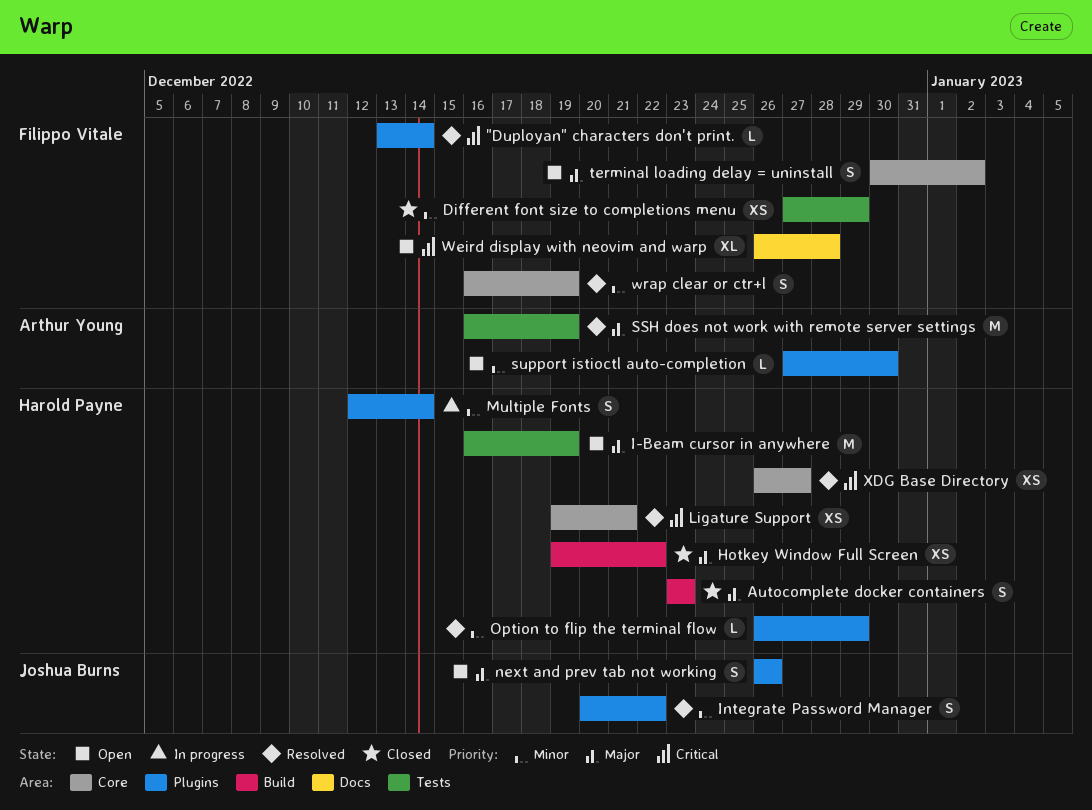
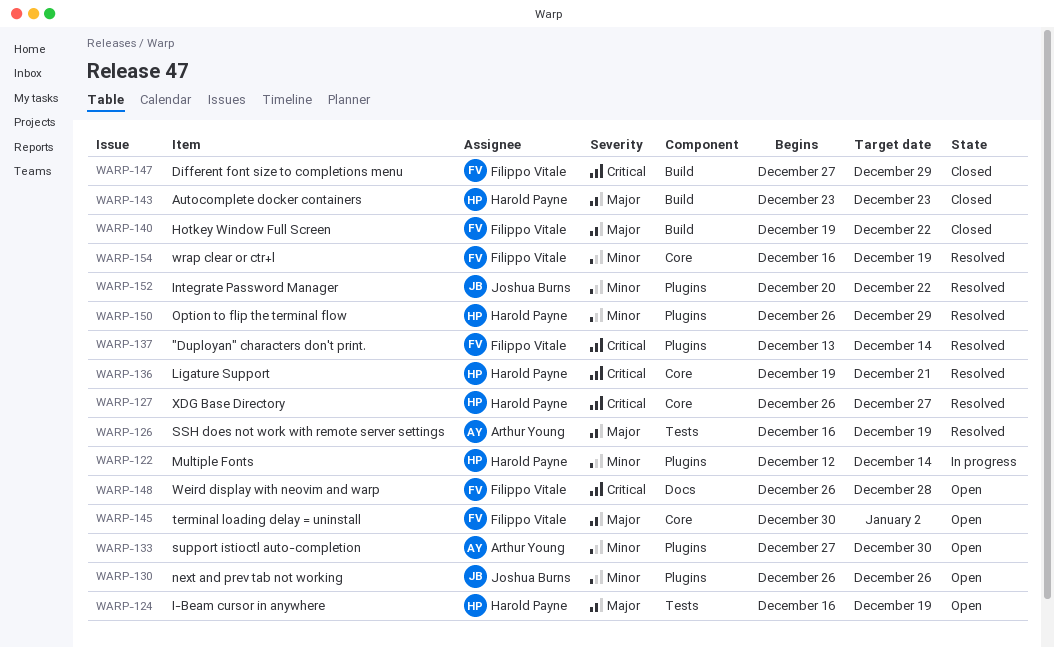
Different font size to completions menu, priority: Minor -> Critical
Different font size to completions menu, label: Tests -> Build
Hotkey Window Full Screen, owner: Harold Payne -> Filippo Vitale
next and prev tab not working, priority: Major -> Minor

